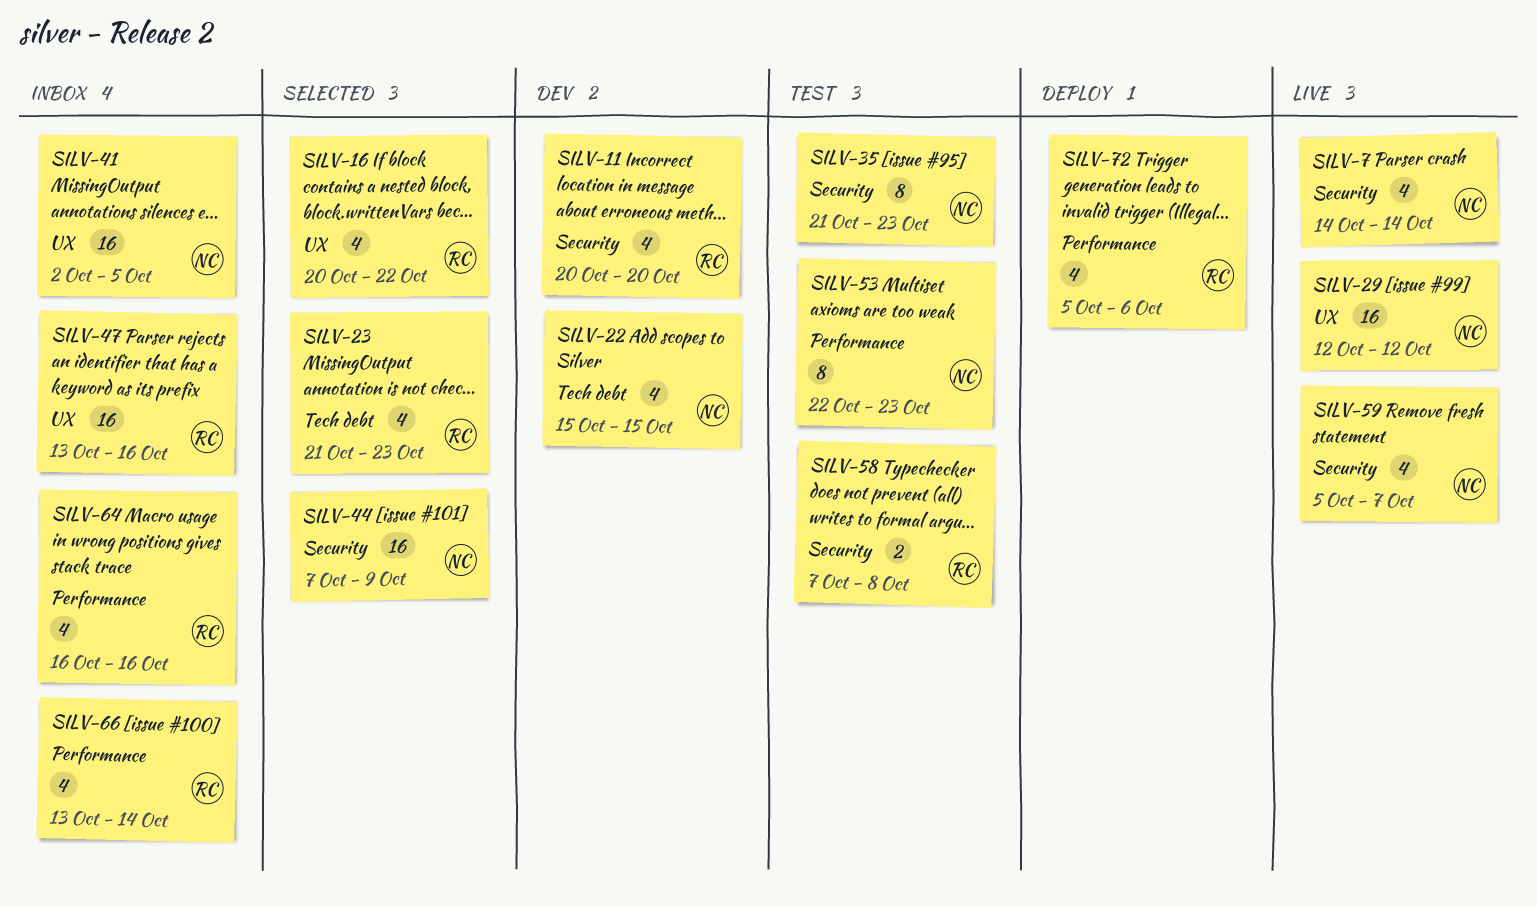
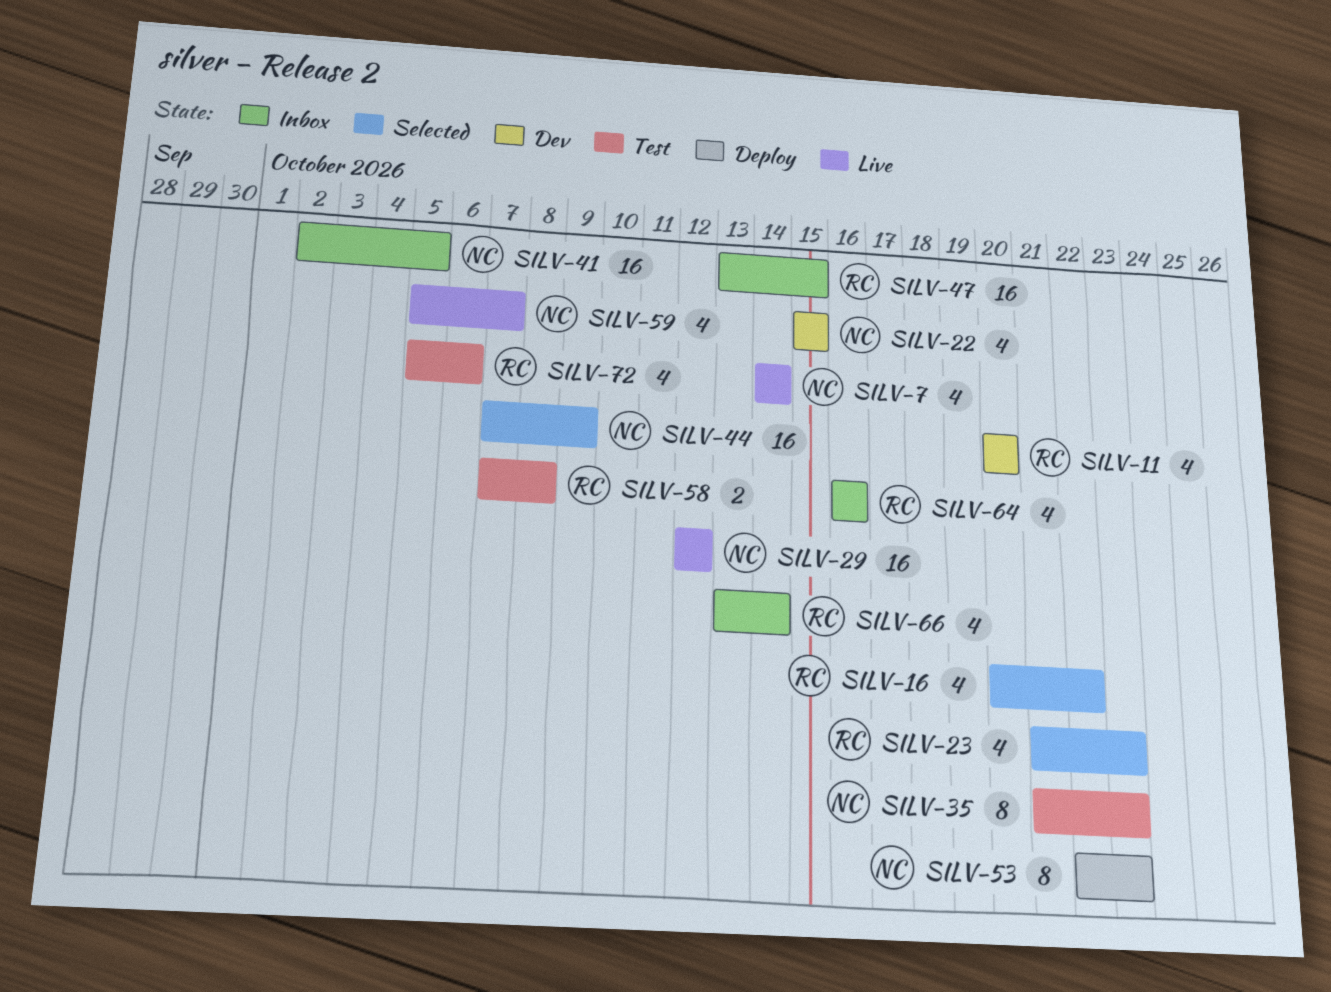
SILV-47, due: Oct 16 -> Oct 15
SILV-53, status: Test -> Deploy
SILV-72, status: Deploy -> Test

